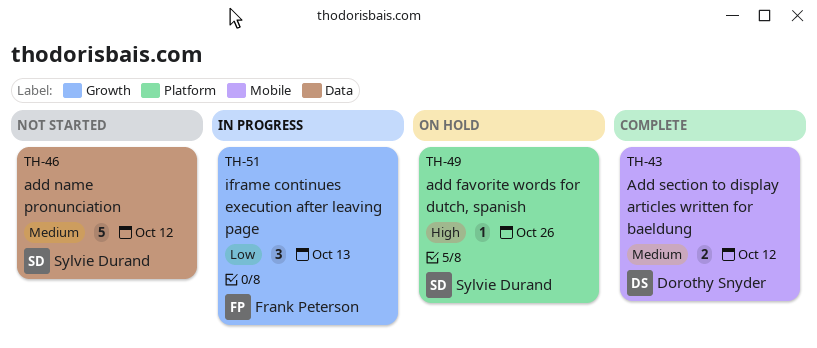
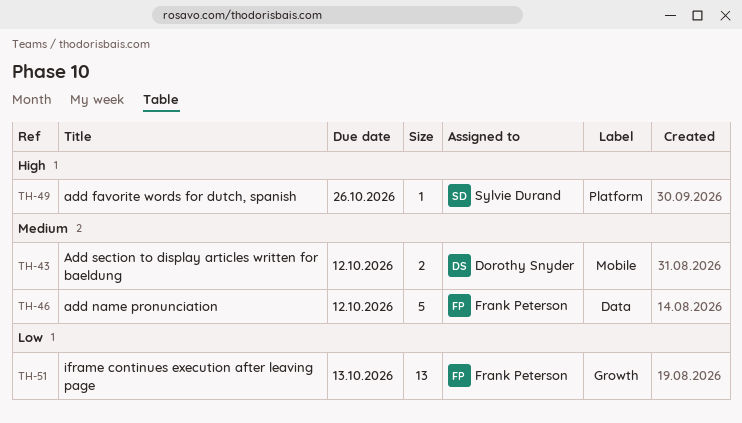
TH-46, owner: Sylvie Durand -> Frank Peterson
TH-51, estimate: 3 -> 13

